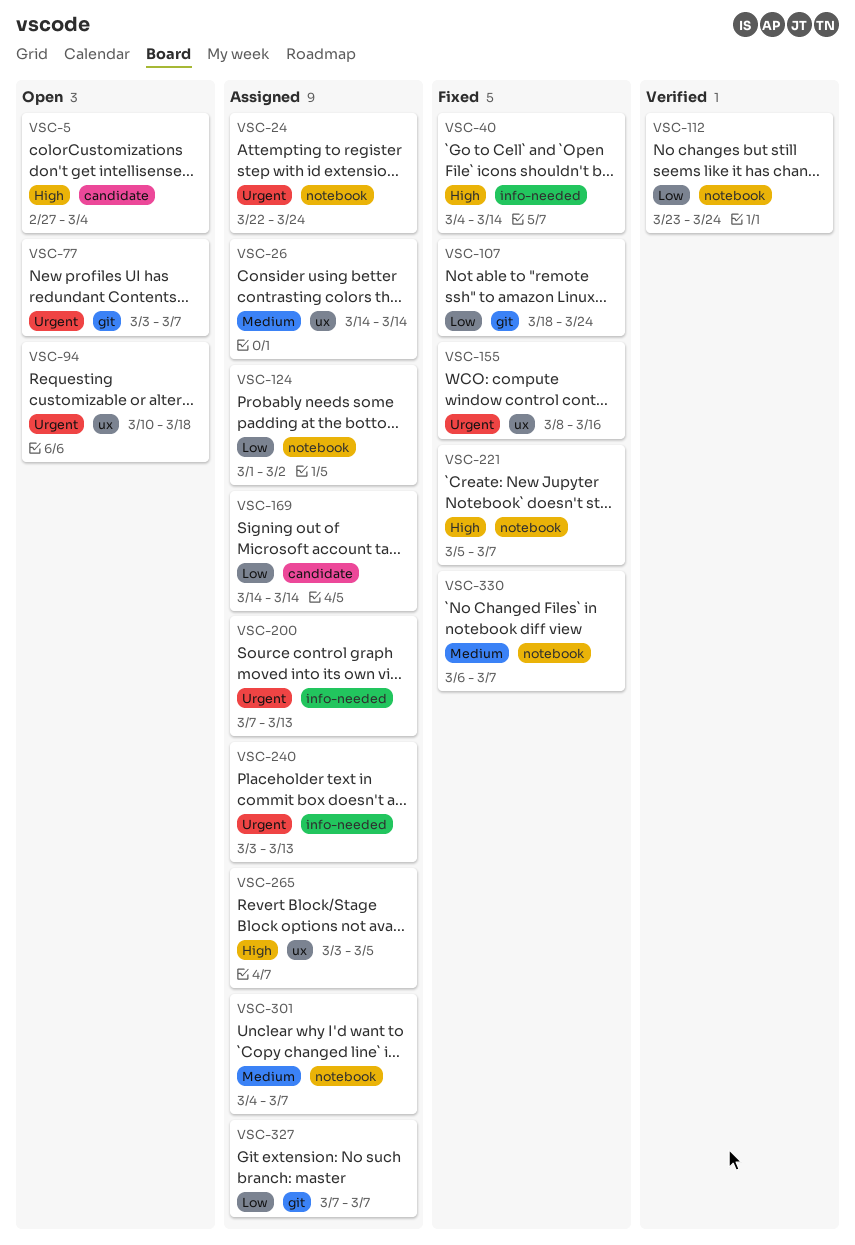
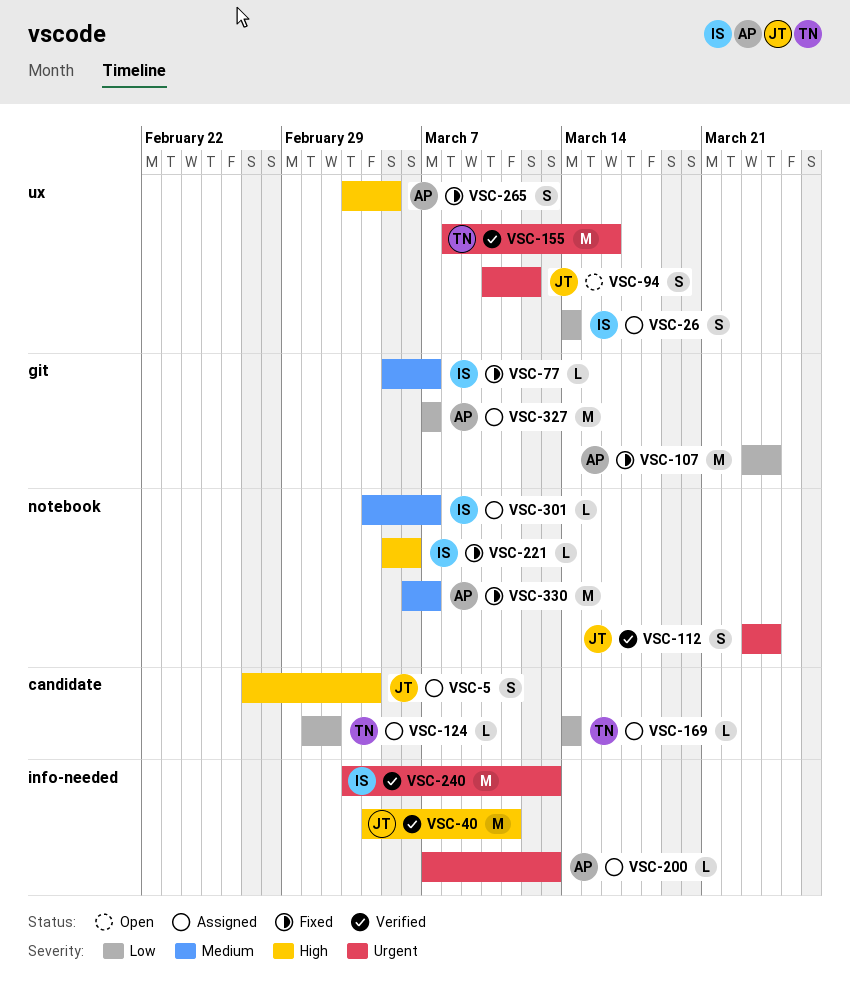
VSC-5, status: Open -> Assigned
VSC-24: present -> none
VSC-26, priority: Medium -> Low
VSC-40, status: Fixed -> Verified
VSC-40, due: Mar 14 -> Mar 11
VSC-77, status: Open -> Fixed
VSC-77, priority: Urgent -> Medium
VSC-77, start: Mar 3 -> Mar 5
VSC-94, due: Mar 18 -> Mar 12
VSC-107, start: Mar 18 -> Mar 23
VSC-112, priority: Low -> Urgent
VSC-124, label: notebook -> candidate
VSC-155, status: Fixed -> Verified
VSC-221, due: Mar 7 -> Mar 6
VSC-240, status: Assigned -> Verified
VSC-265, status: Assigned -> Fixed

